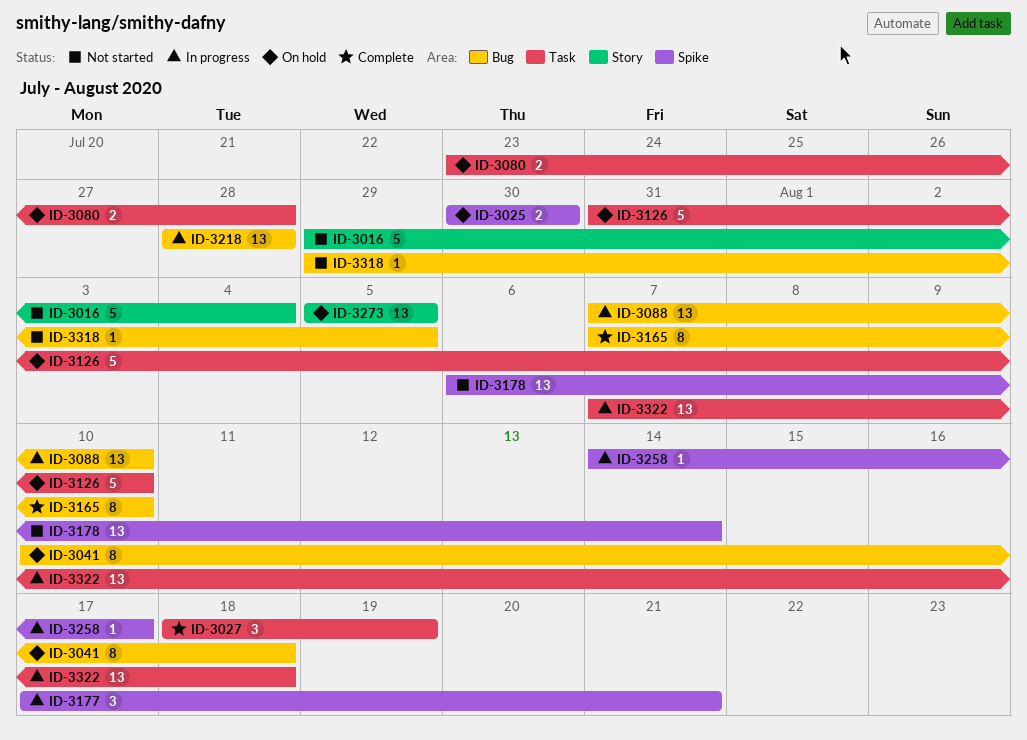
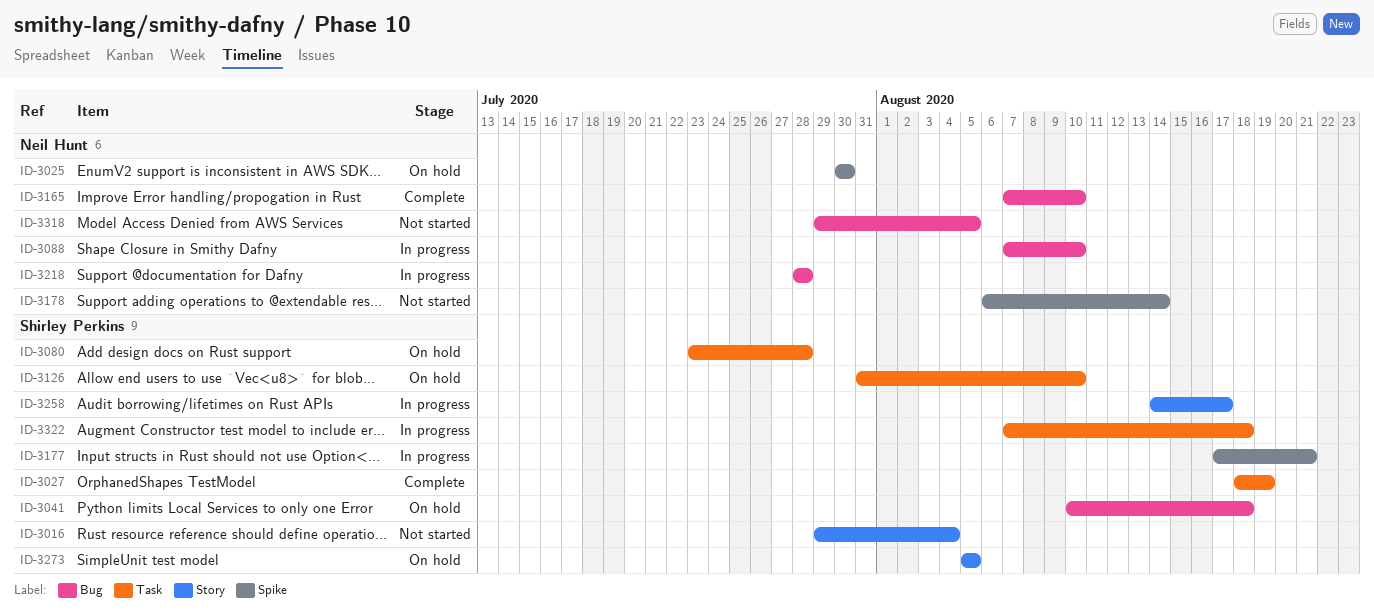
ID-3258, label: Spike -> Story

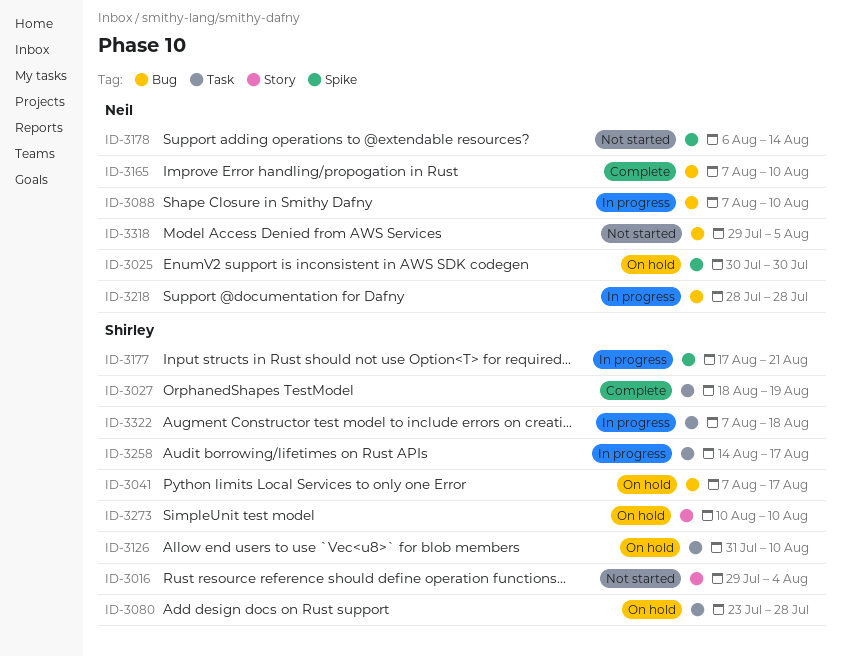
ID-3041, start: Aug 10 -> Aug 7
ID-3041, due: Aug 18 -> Aug 17
ID-3258, label: Story -> Task
ID-3273, start: Aug 5 -> Aug 10
ID-3273, due: Aug 5 -> Aug 10

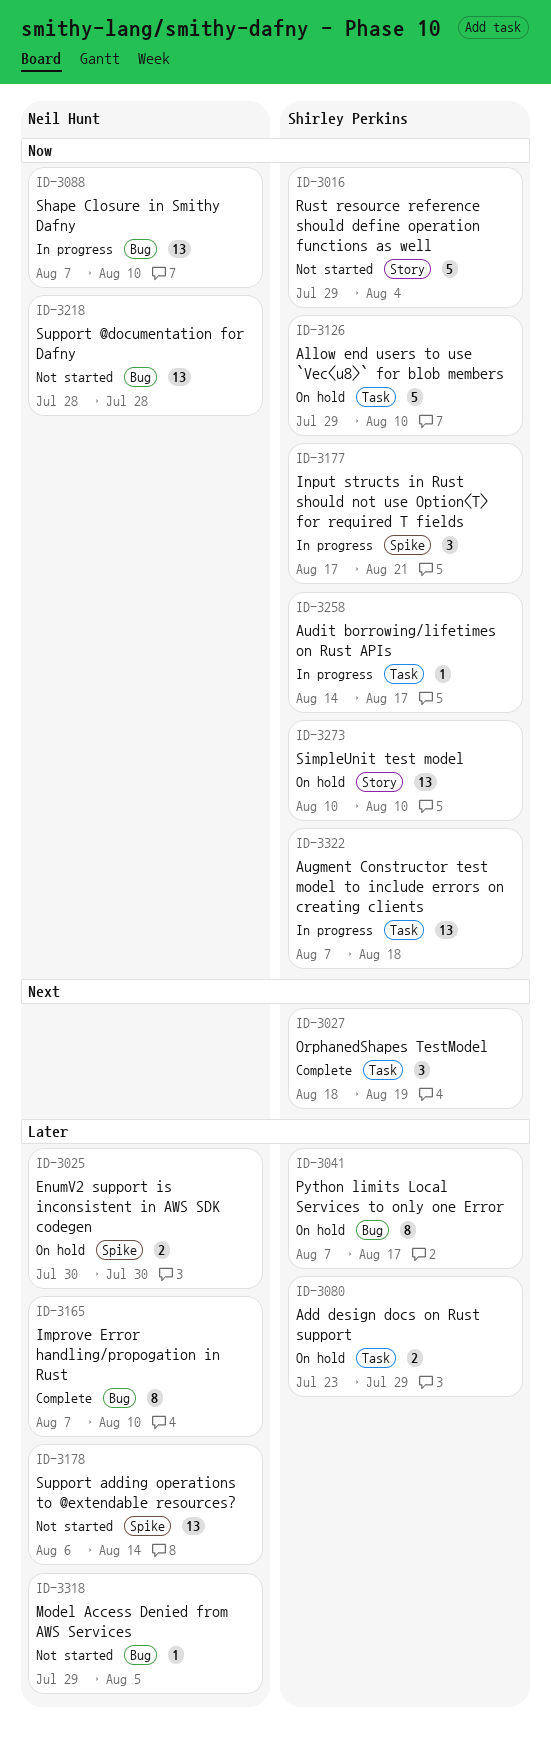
ID-3080, due: Jul 28 -> Jul 29
ID-3126, start: Jul 31 -> Jul 29
ID-3218, status: In progress -> Not started

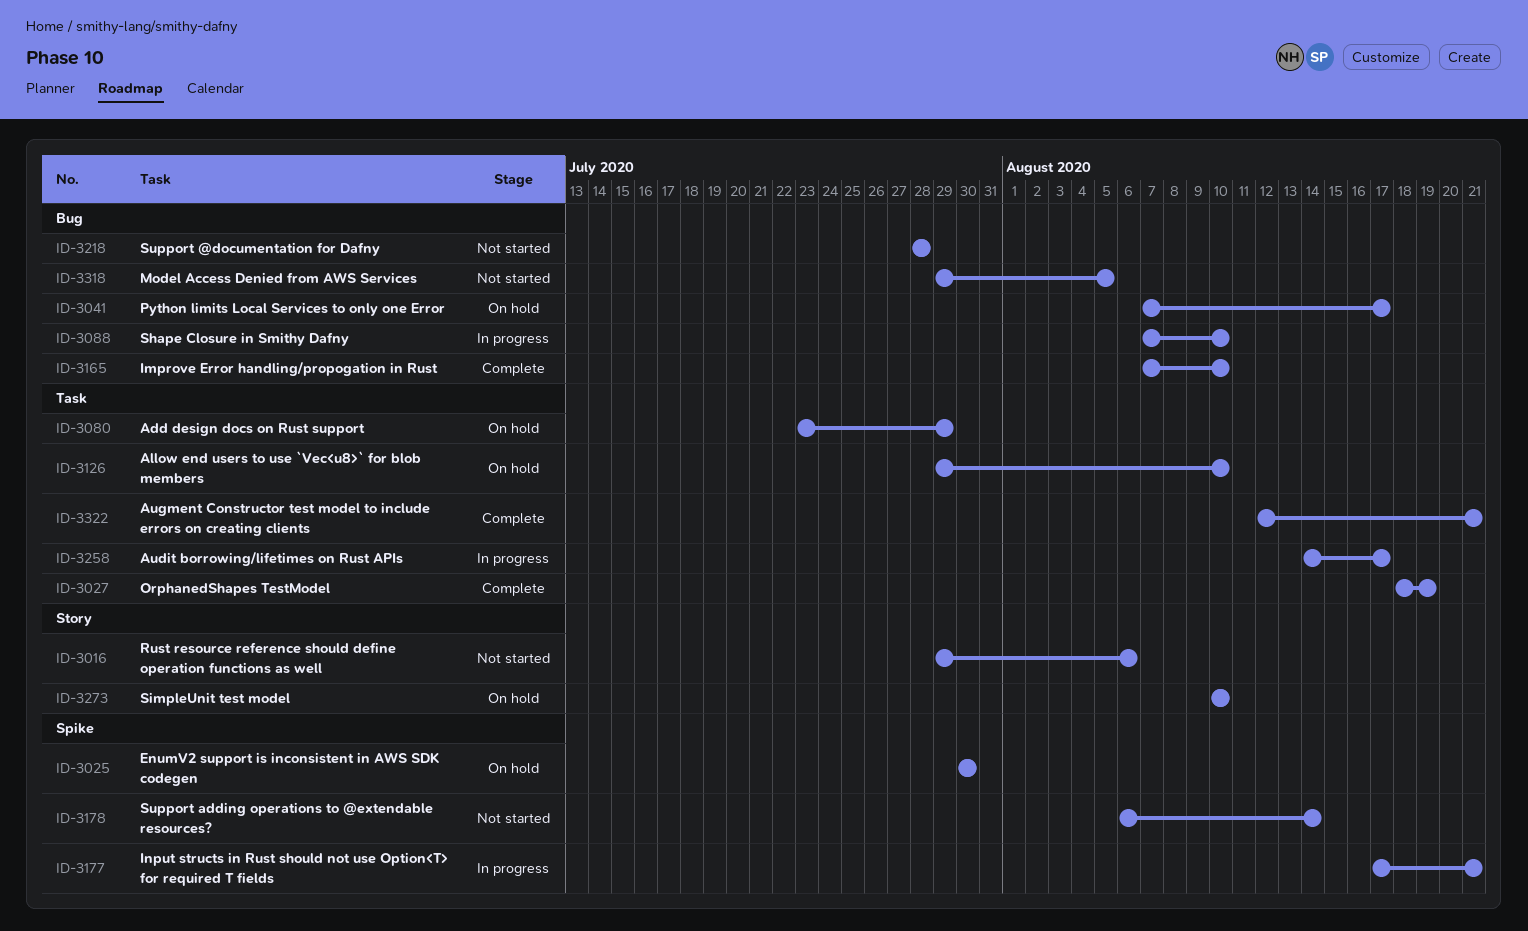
ID-3016, due: Aug 4 -> Aug 6
ID-3322, status: In progress -> Complete
ID-3322, start: Aug 7 -> Aug 12
ID-3322, due: Aug 18 -> Aug 21

